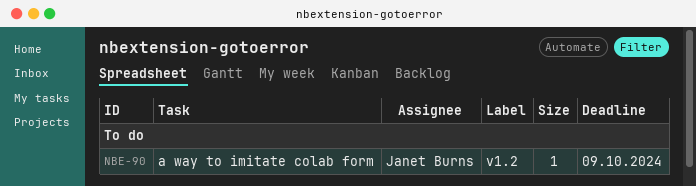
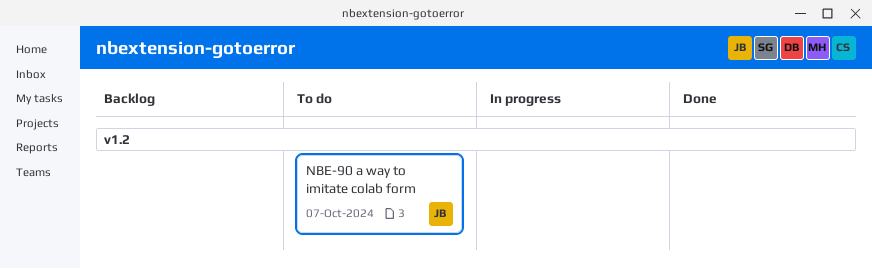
NBE-90, due: Oct 9 -> Oct 7

